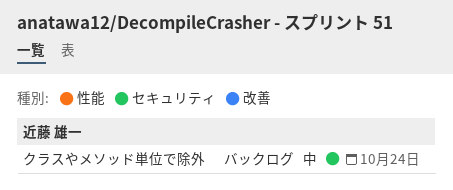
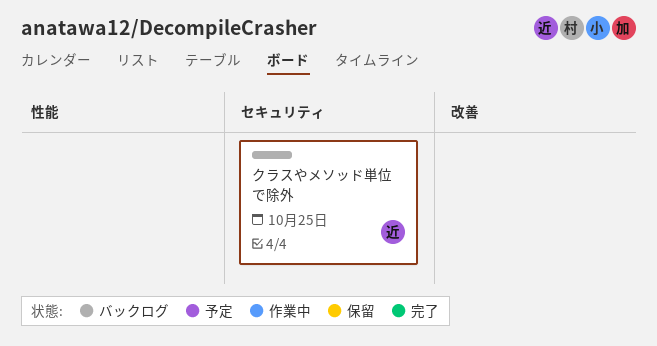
クラスやメソッド単位で除外, due: Oct 24 -> Oct 25

